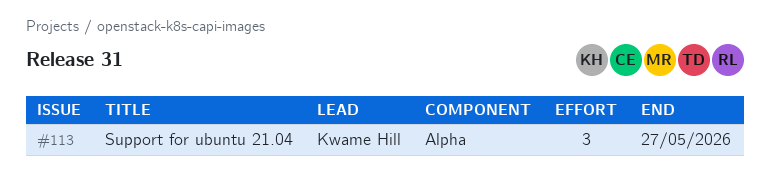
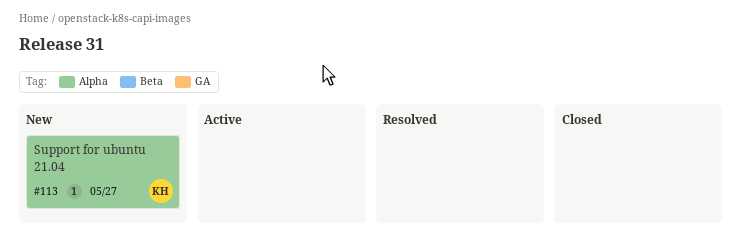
#113, estimate: 3 -> 1

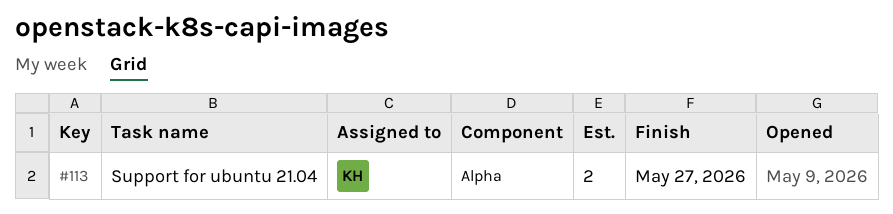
#113, estimate: 1 -> 2

